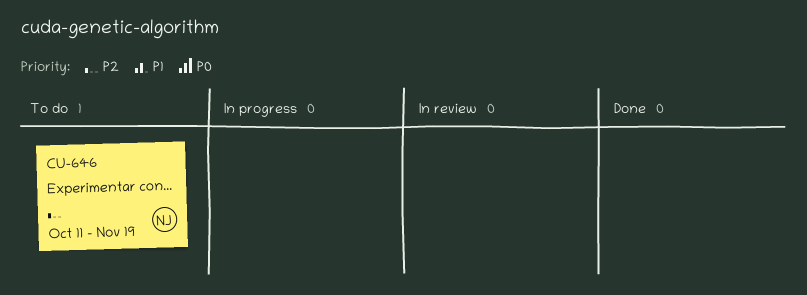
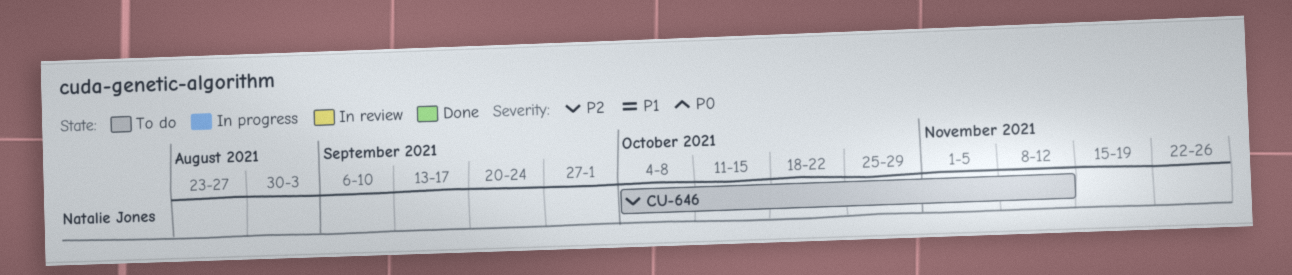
CU-646, start: Oct 11 -> Oct 4
CU-646, due: Nov 19 -> Nov 12

